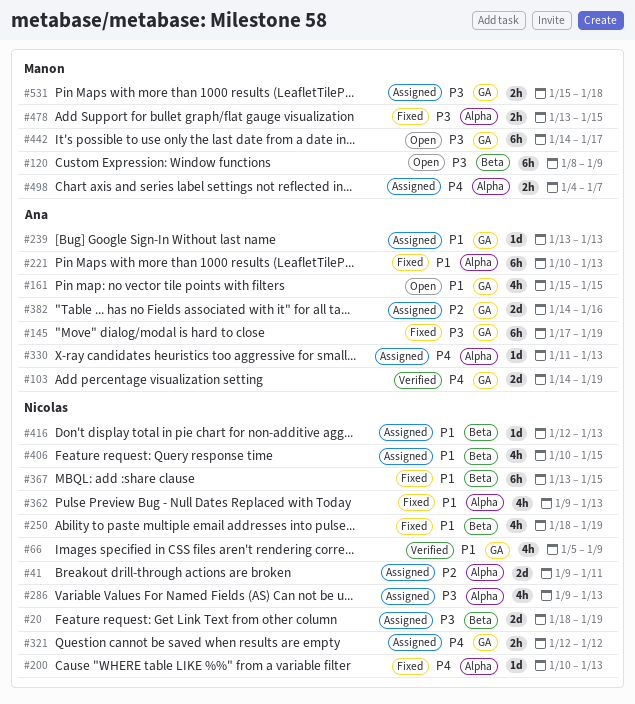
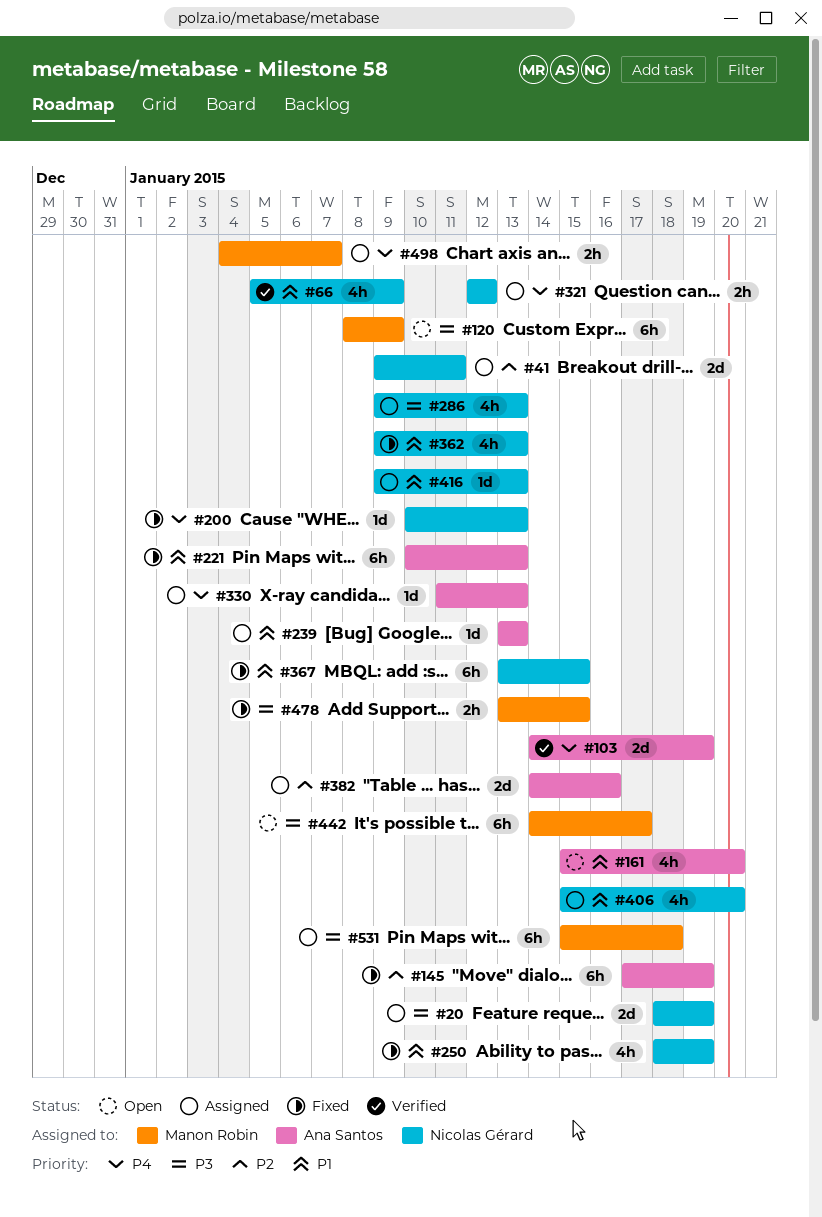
#145, priority: P3 -> P2
#161, due: Jan 15 -> Jan 20
#406, start: Jan 10 -> Jan 15
#406, due: Jan 15 -> Jan 20
#416, start: Jan 12 -> Jan 9
#531, estimate: 2h -> 6h

